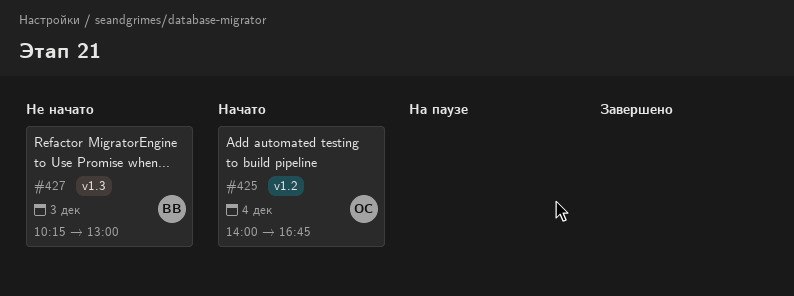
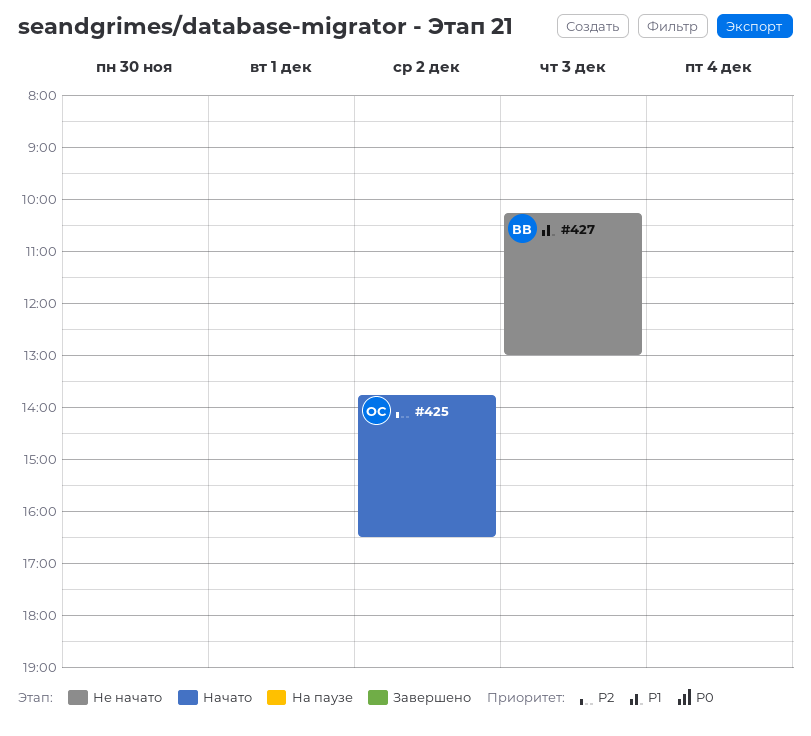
#425, day: Dec 4 -> Dec 2
#425, begins: 14:00 -> 13:45
#425, ends: 16:45 -> 16:30

